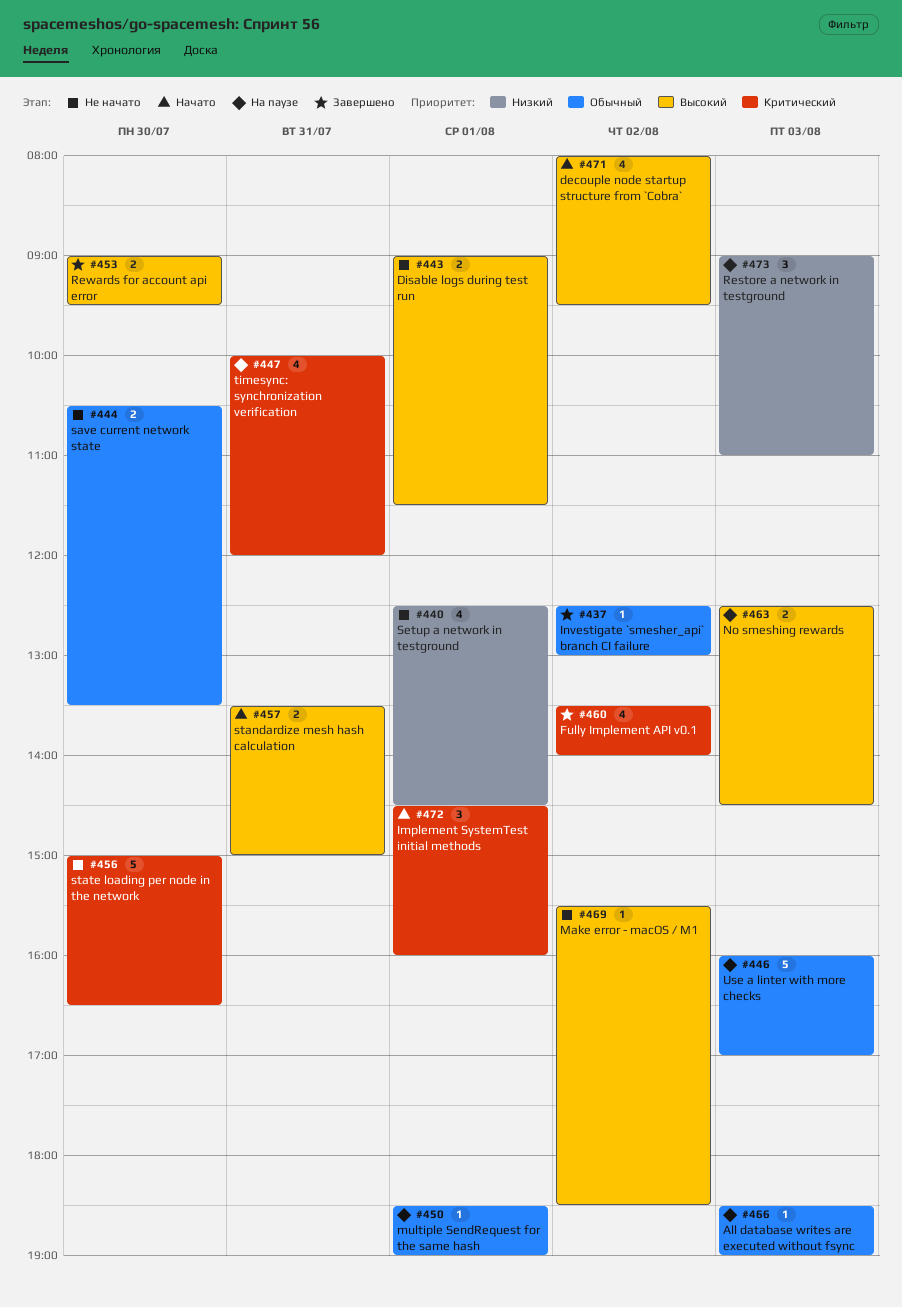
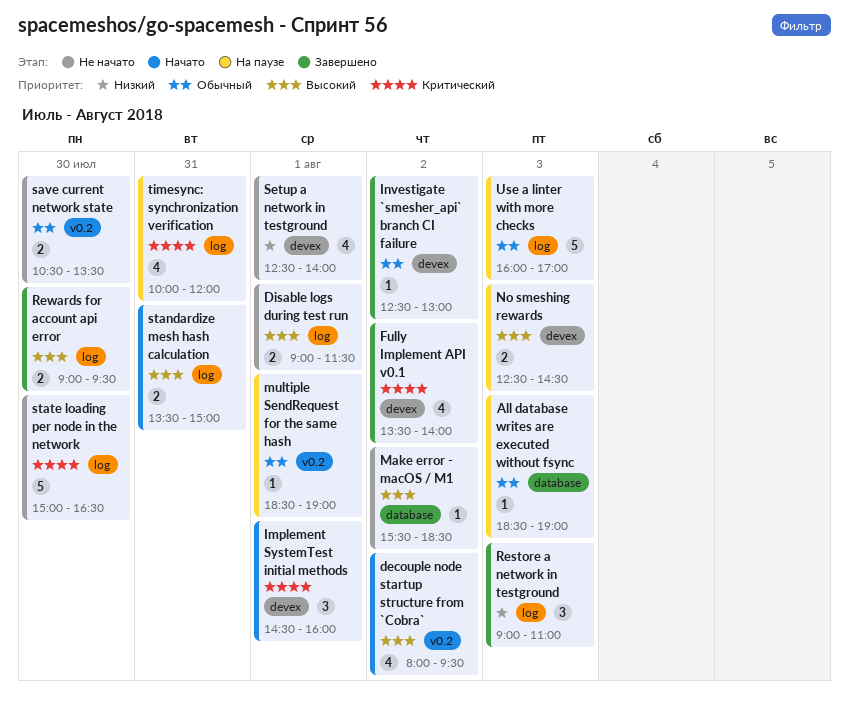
Restore a network in testground, status: На паузе -> Завершено
Setup a network in testground, ends: 14:30 -> 14:00

